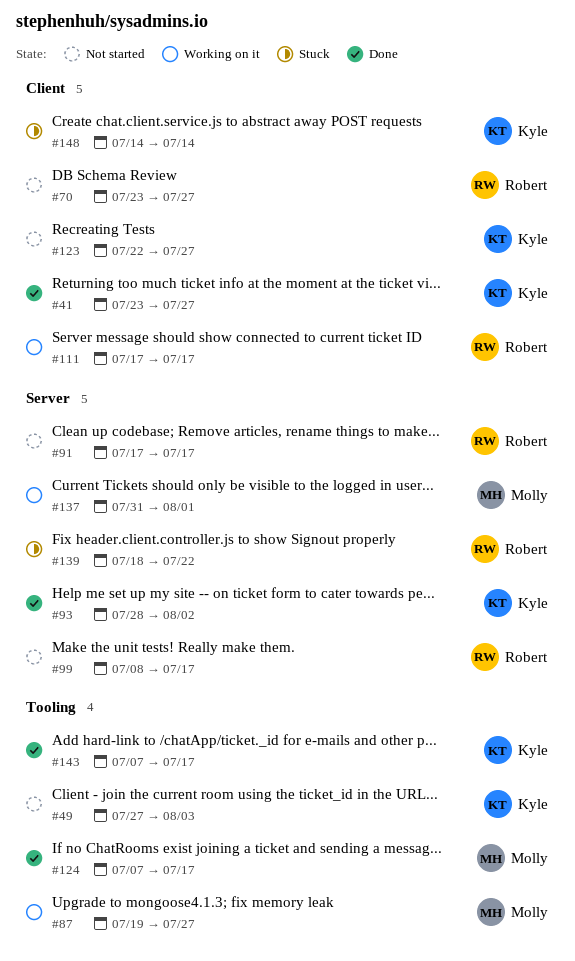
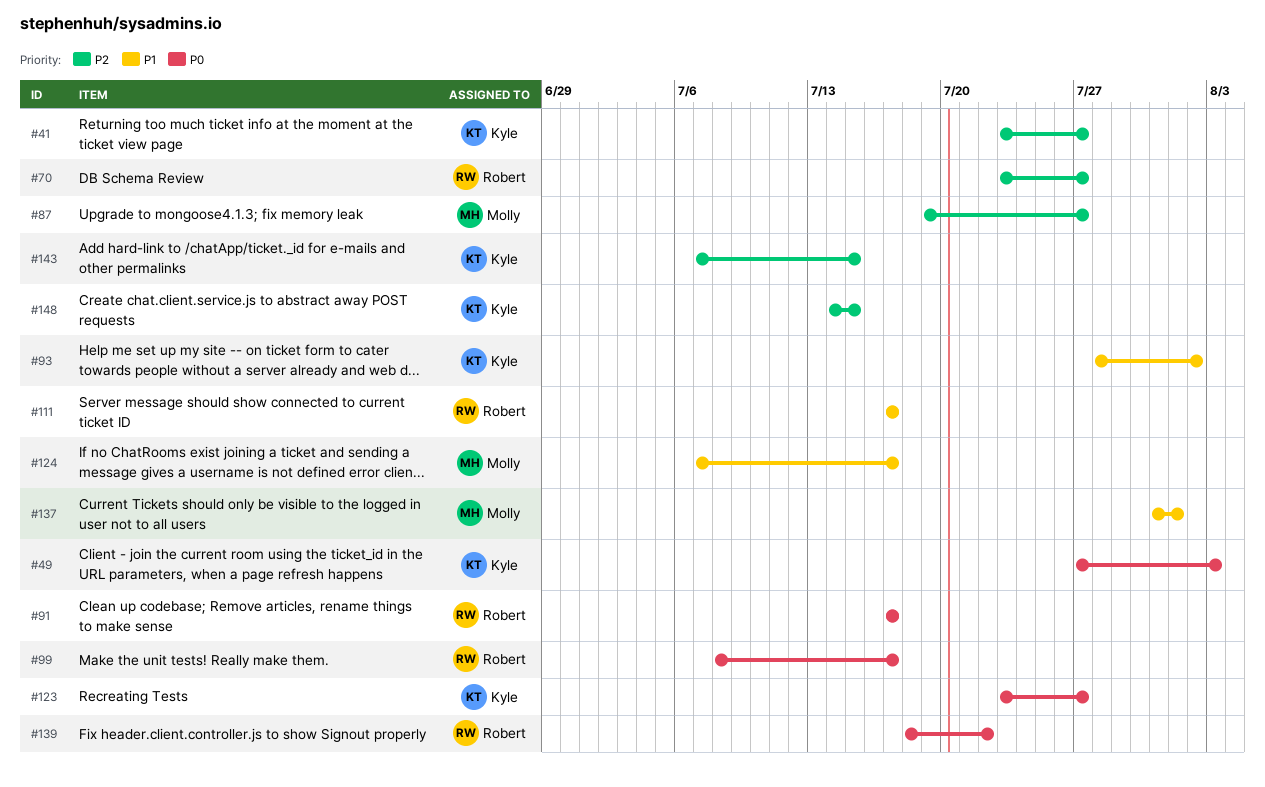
#123, start: Jul 22 -> Jul 23
#143, due: Jul 17 -> Jul 15
#148, due: Jul 14 -> Jul 15

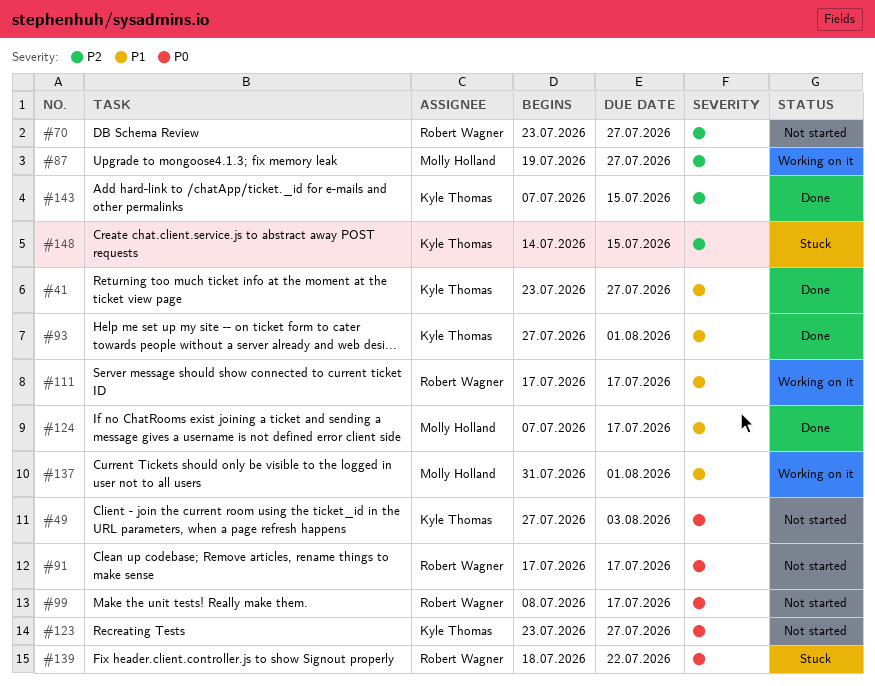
#41, priority: P2 -> P1
#93, start: Jul 28 -> Jul 27
#93, due: Aug 2 -> Aug 1

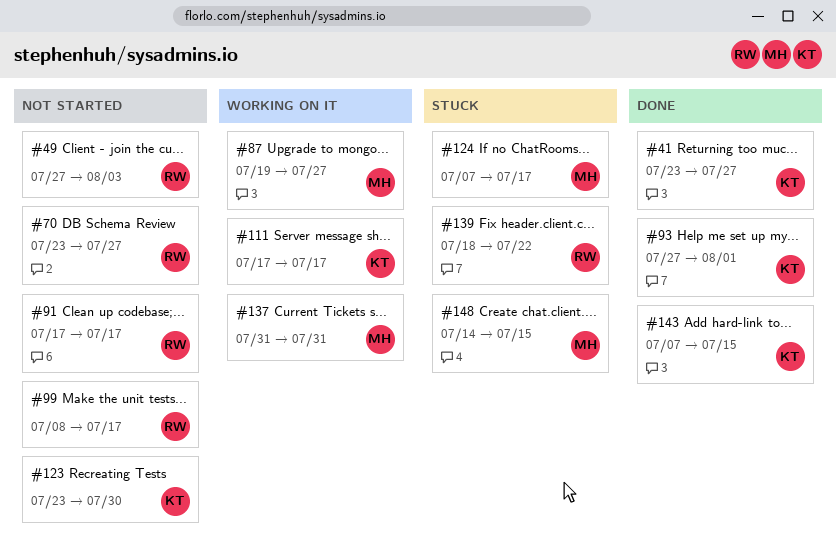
#49, owner: Kyle Thomas -> Robert Wagner
#111, owner: Robert Wagner -> Kyle Thomas
#123, due: Jul 27 -> Jul 30
#124, status: Done -> Stuck
#137, due: Aug 1 -> Jul 31
#148, owner: Kyle Thomas -> Molly Holland

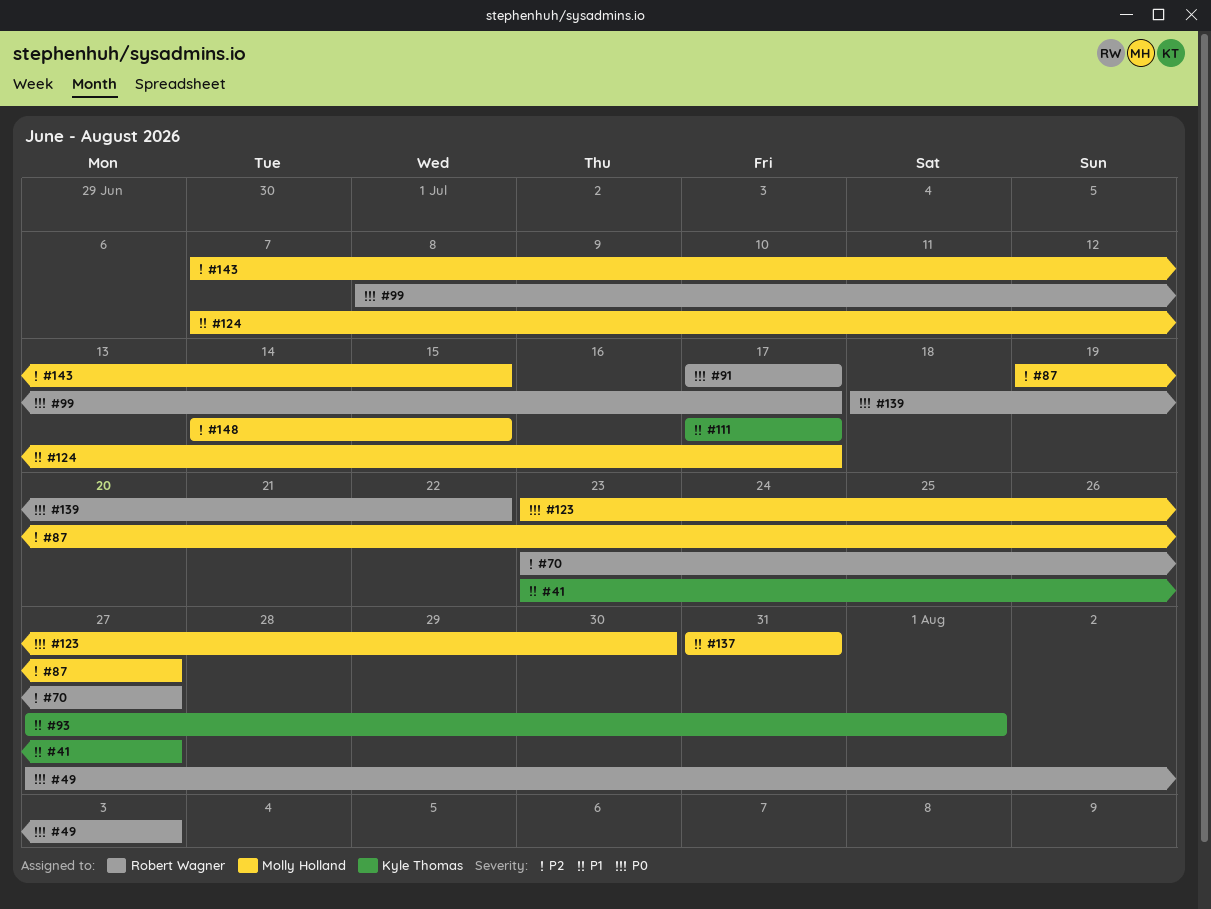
#123, owner: Kyle Thomas -> Molly Holland
#143, owner: Kyle Thomas -> Molly Holland

